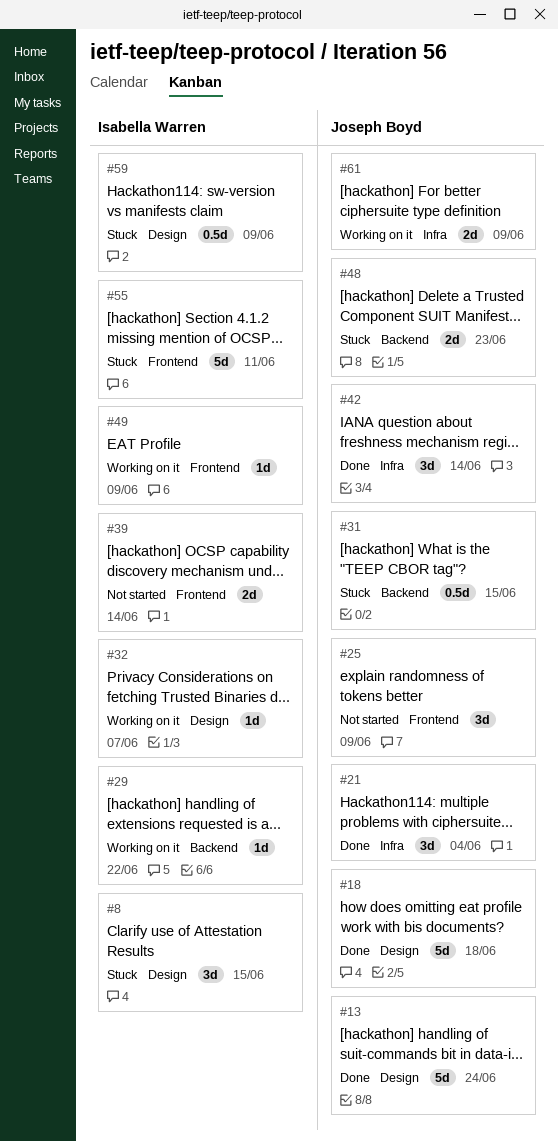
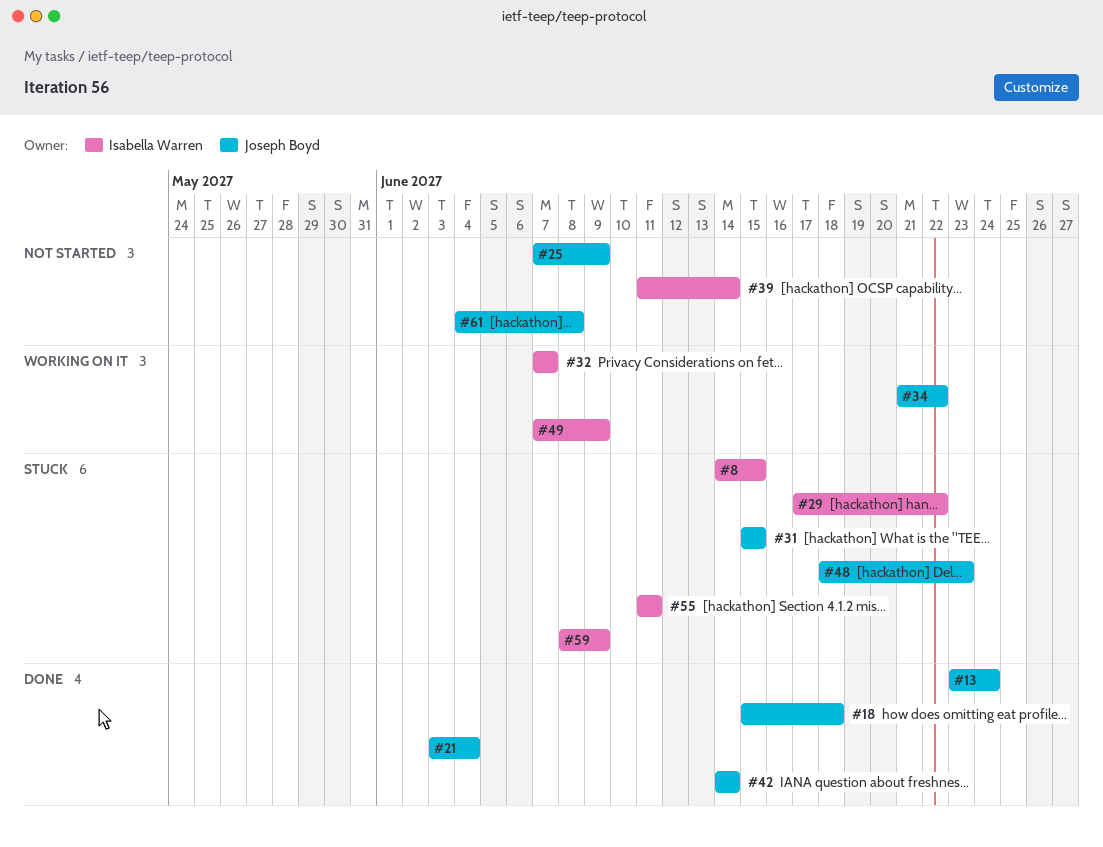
#29, status: Working on it -> Stuck
#34: none -> present
#61, status: Working on it -> Not started
#61, due: Jun 9 -> Jun 8

